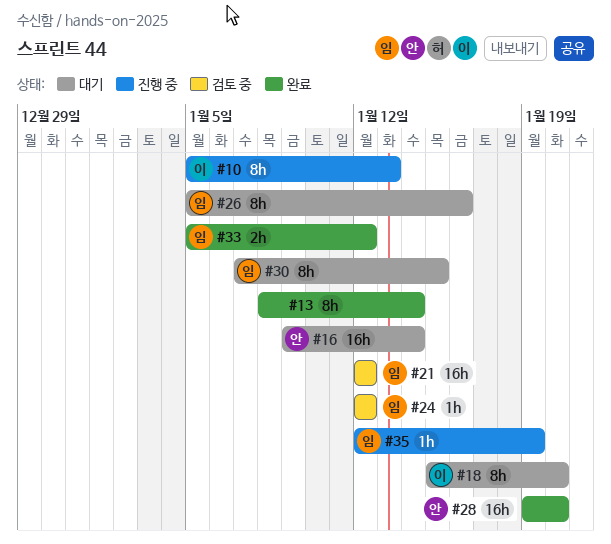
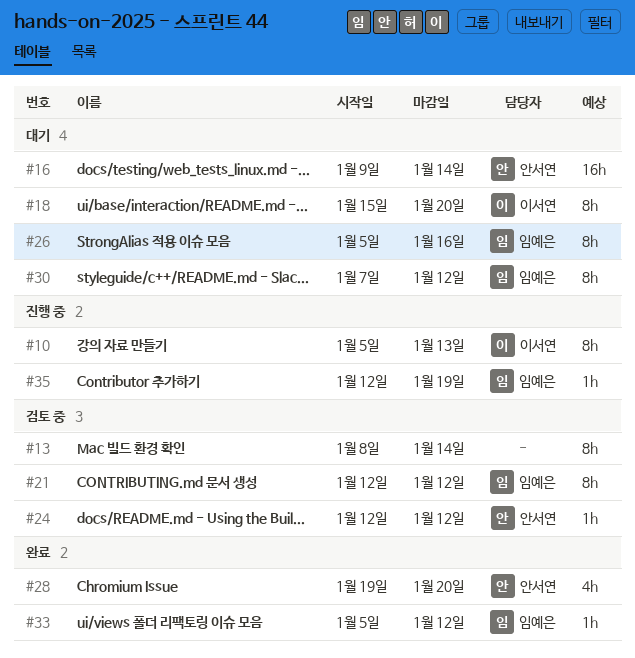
#13, status: 완료 -> 검토 중
#21, estimate: 16h -> 8h
#24, owner: 임예은 -> 안서연
#28, estimate: 16h -> 4h
#30, due: Jan 15 -> Jan 12
#33, estimate: 2h -> 1h

